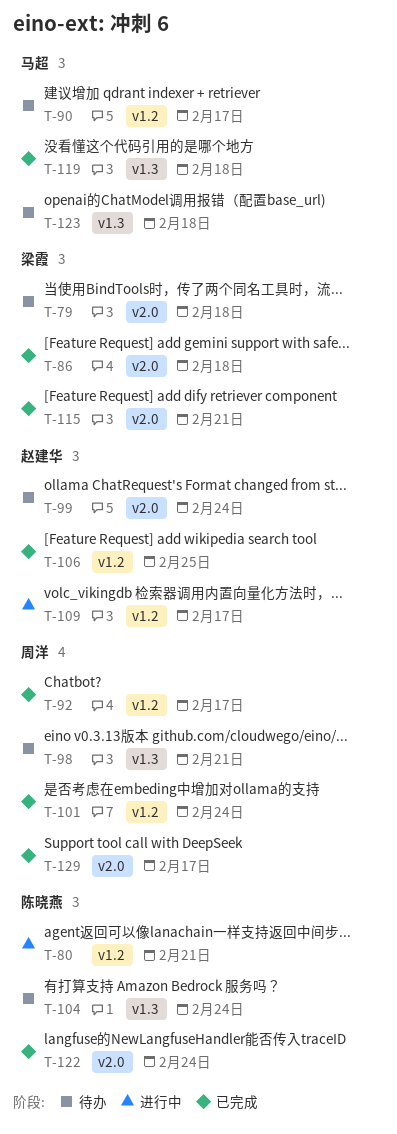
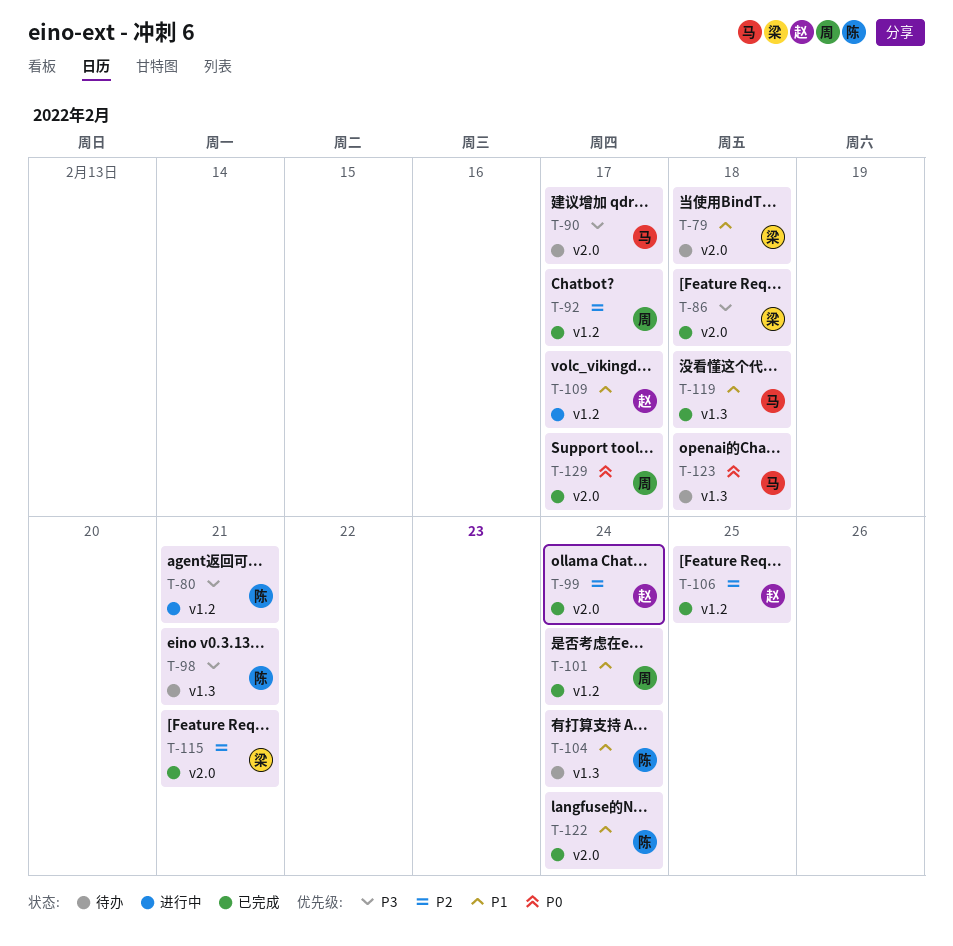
T-90, label: v1.2 -> v2.0
T-98, owner: 周洋 -> 陈晓燕
T-99, status: 待办 -> 已完成

